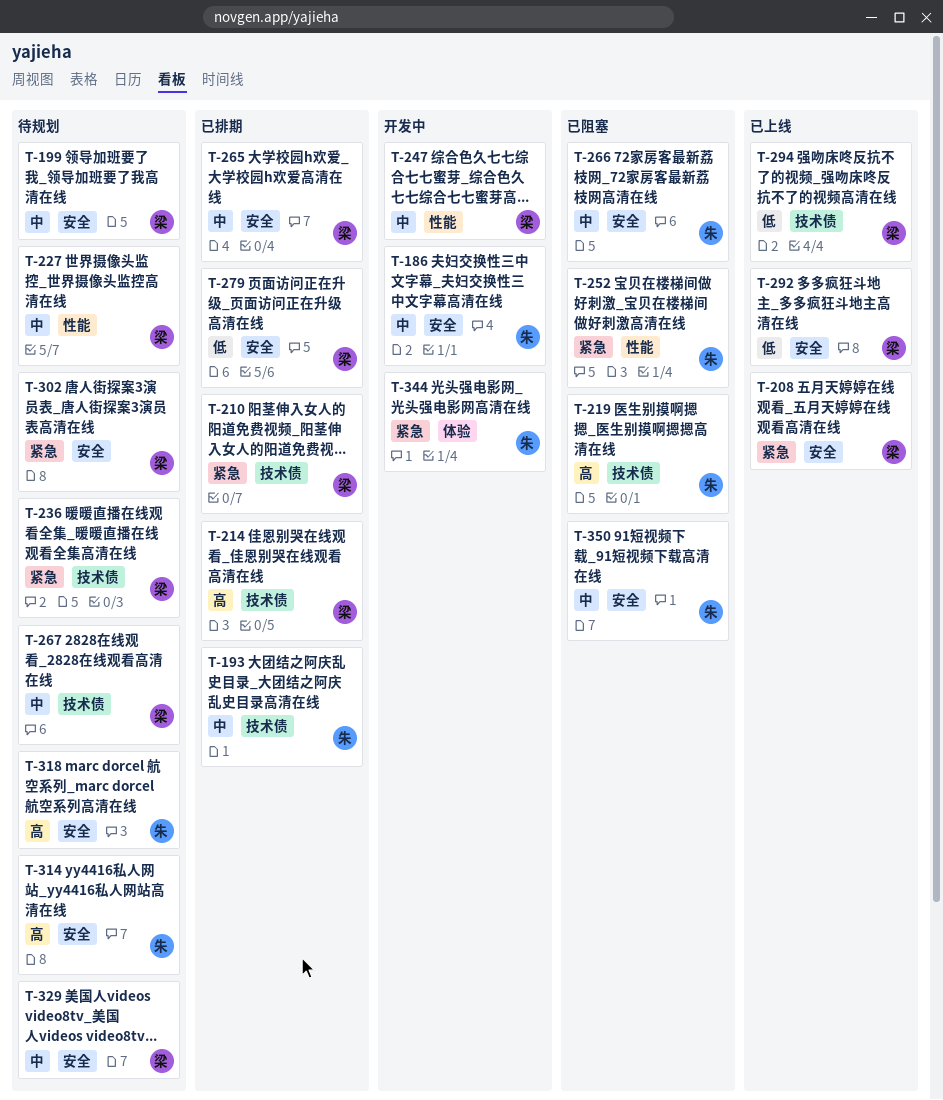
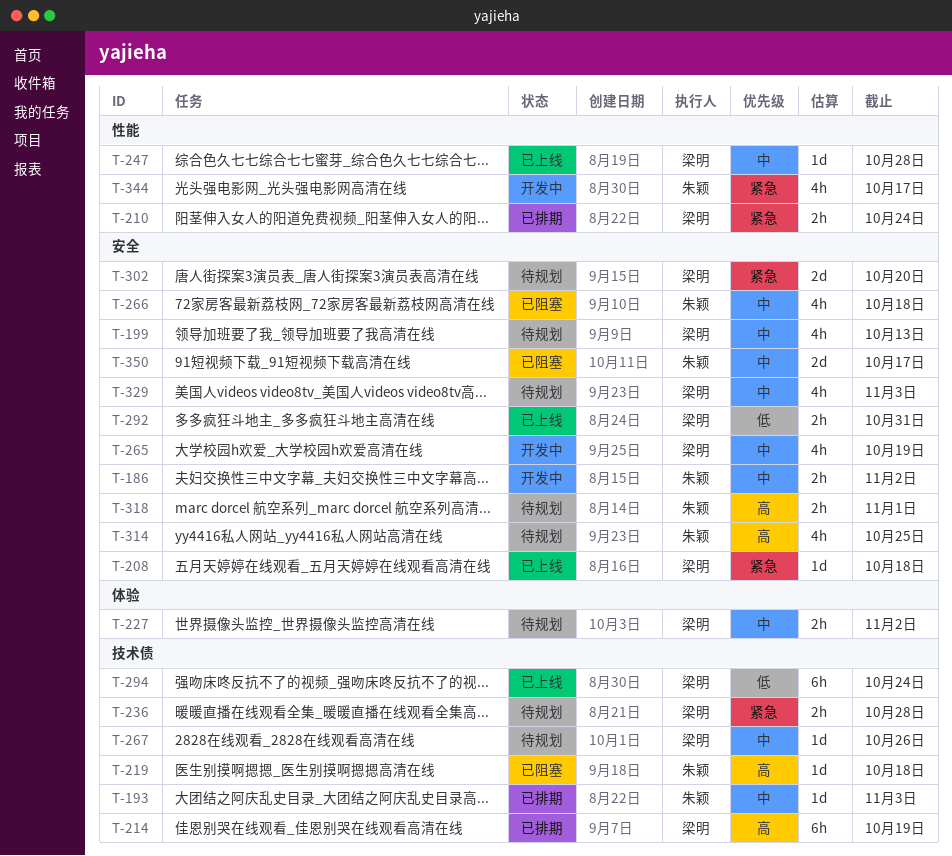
T-210, label: 技术债 -> 性能
T-227, label: 性能 -> 体验
T-247, status: 开发中 -> 已上线
T-252: present -> none
T-265, status: 已排期 -> 开发中
T-279: present -> none
T-344, label: 体验 -> 性能

